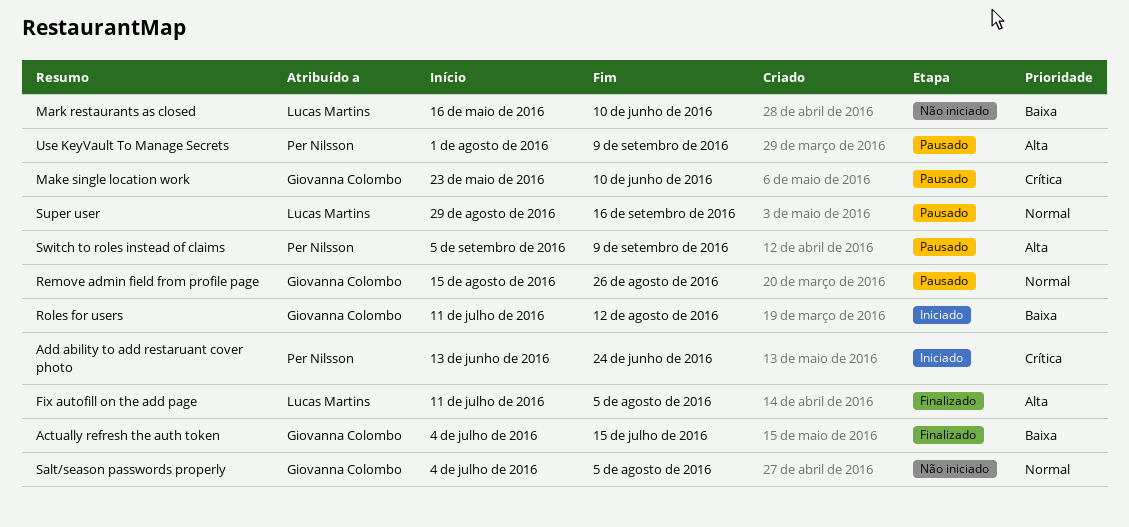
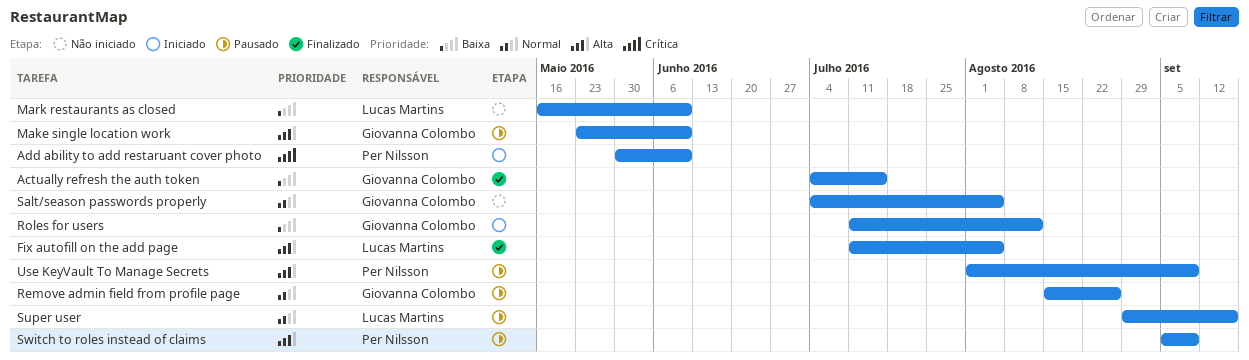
Add ability to add restaruant cover photo, start: Jun 13 -> May 30
Add ability to add restaruant cover photo, due: Jun 24 -> Jun 10
Make single location work, priority: Crítica -> Alta

